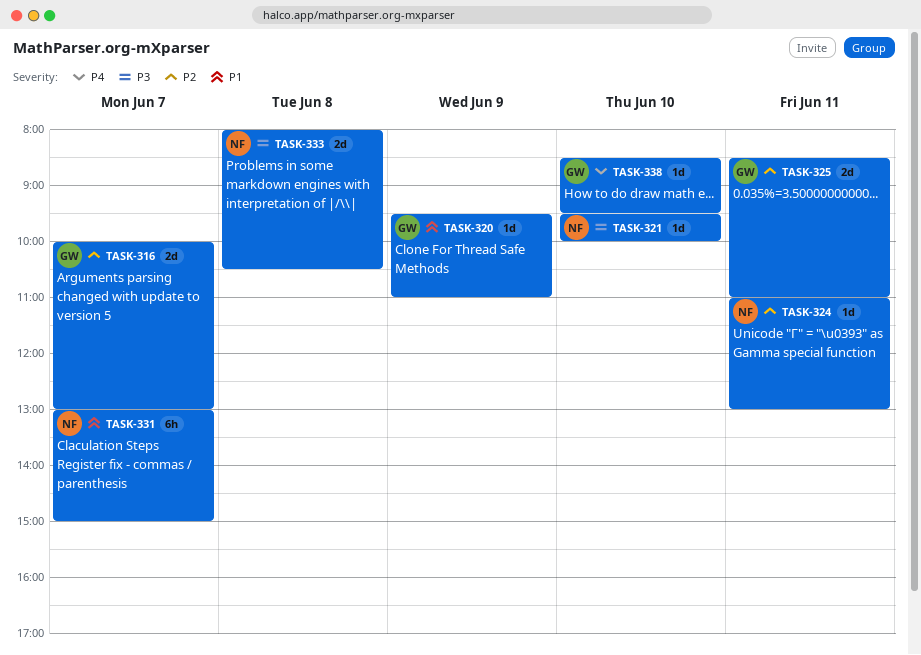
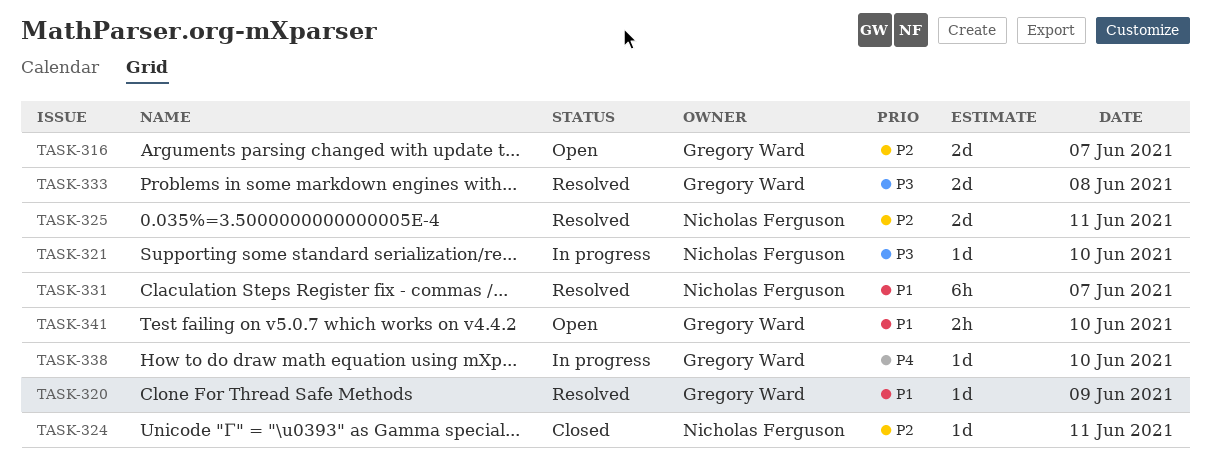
TASK-325, owner: Gregory Ward -> Nicholas Ferguson
TASK-333, owner: Nicholas Ferguson -> Gregory Ward
TASK-341: none -> present

